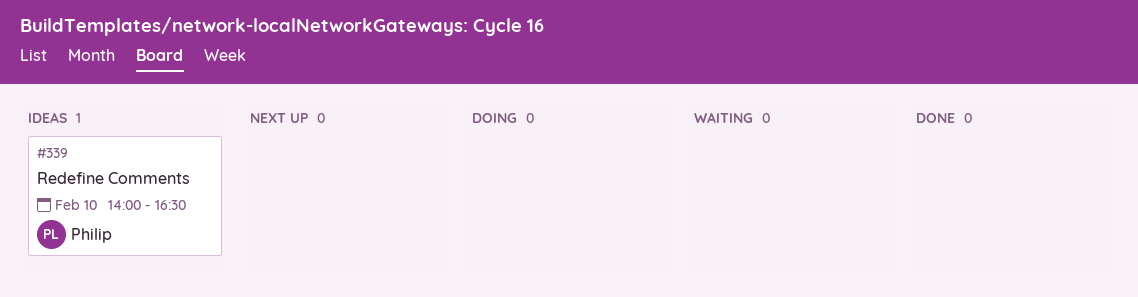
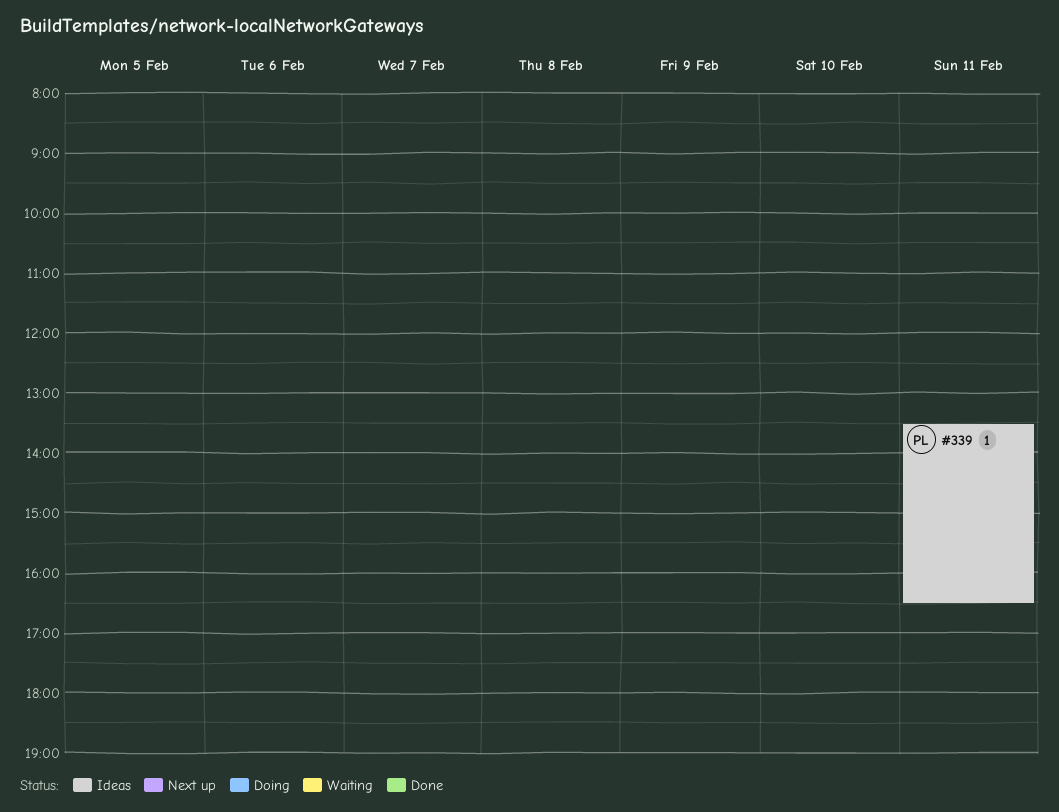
#339, day: Feb 10 -> Feb 11
#339, begins: 14:00 -> 13:30

